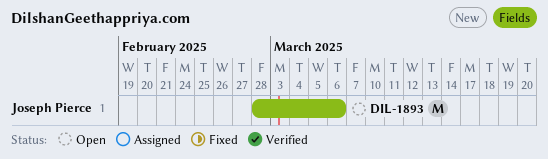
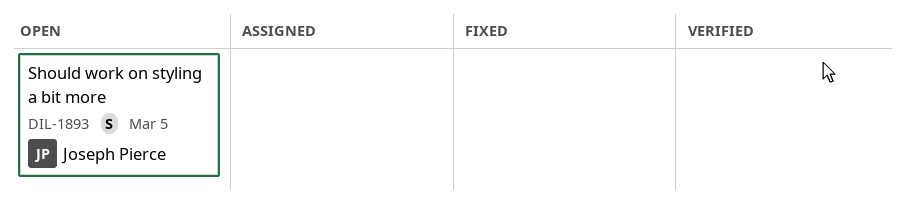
DIL-1893, estimate: M -> S
DIL-1893, due: Mar 6 -> Mar 5

